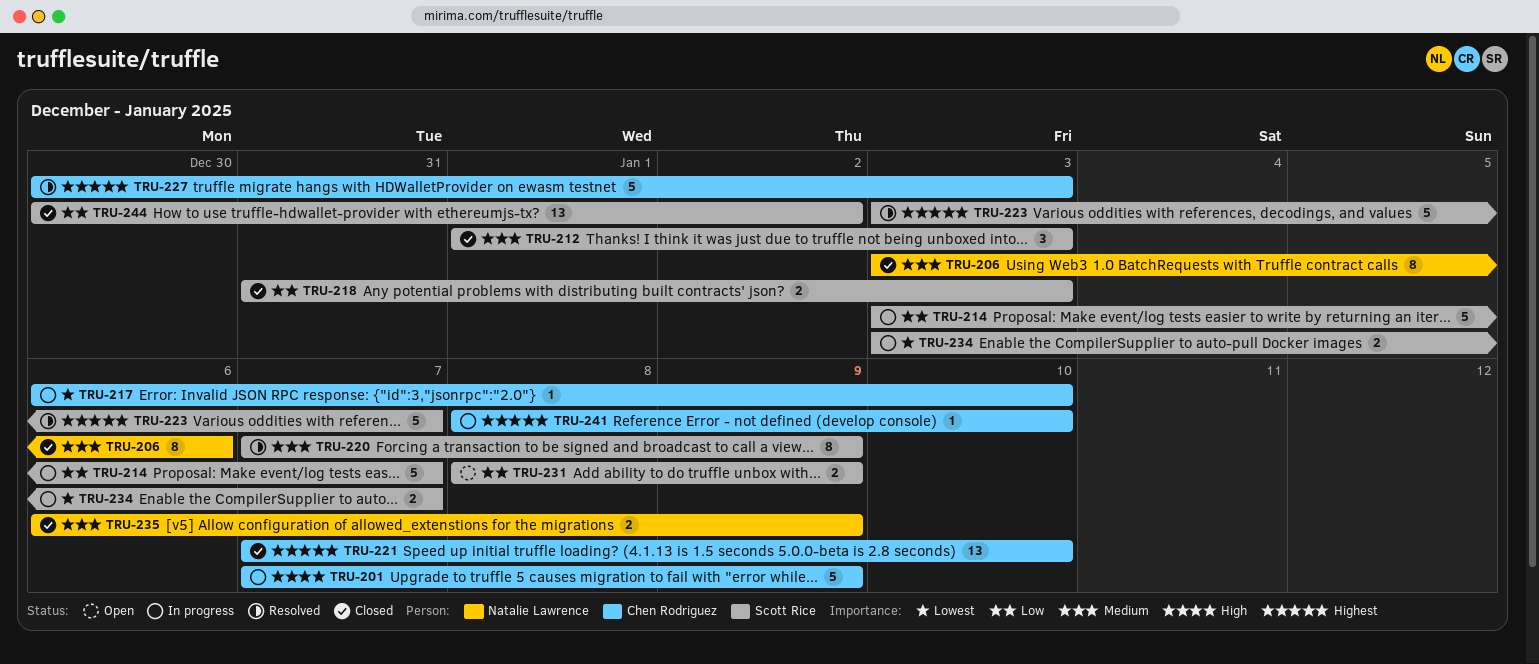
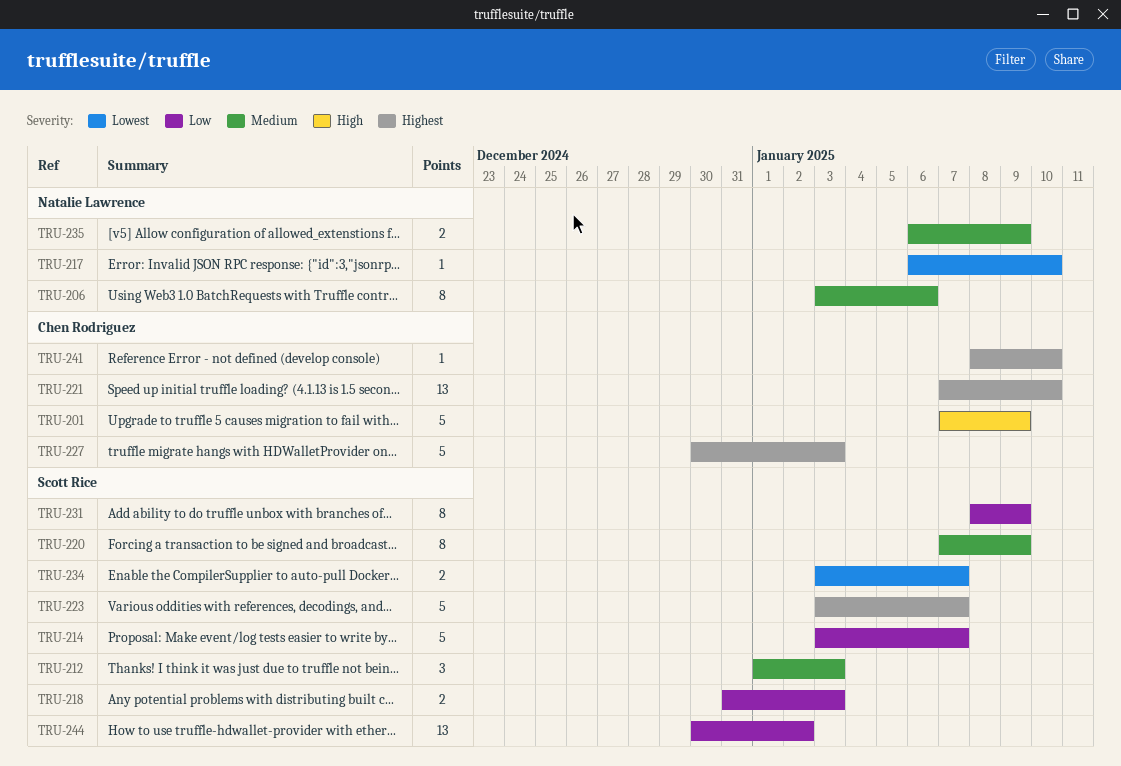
TRU-217, owner: Chen Rodriguez -> Natalie Lawrence
TRU-231, estimate: 2 -> 8

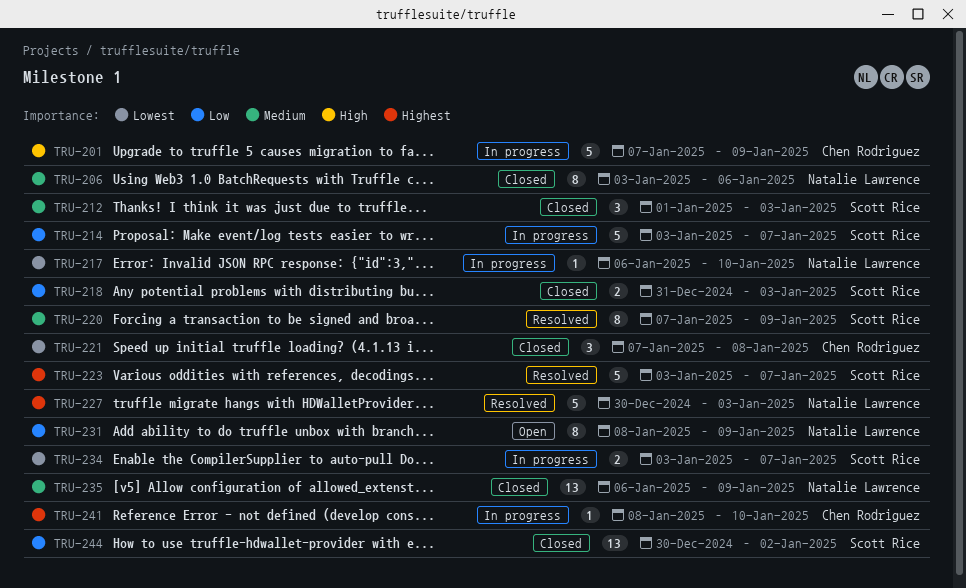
TRU-221, priority: Highest -> Lowest
TRU-221, estimate: 13 -> 3
TRU-221, due: Jan 10 -> Jan 8
TRU-227, owner: Chen Rodriguez -> Natalie Lawrence
TRU-231, owner: Scott Rice -> Natalie Lawrence
TRU-235, estimate: 2 -> 13

